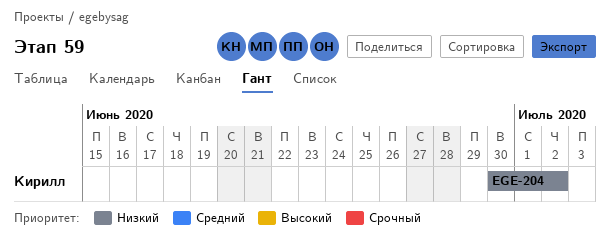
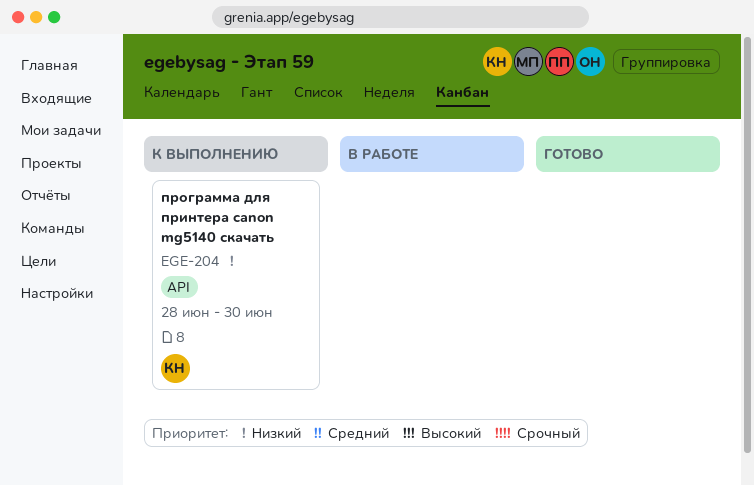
EGE-204, start: Jun 30 -> Jun 28
EGE-204, due: Jul 2 -> Jun 30

